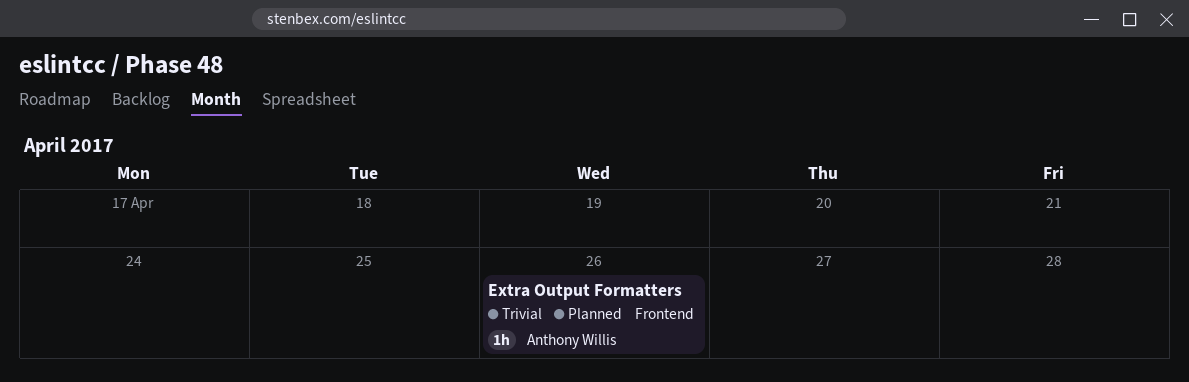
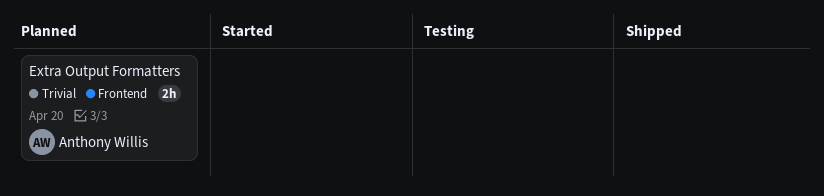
Extra Output Formatters, estimate: 1h -> 2h
Extra Output Formatters, due: Apr 26 -> Apr 20

